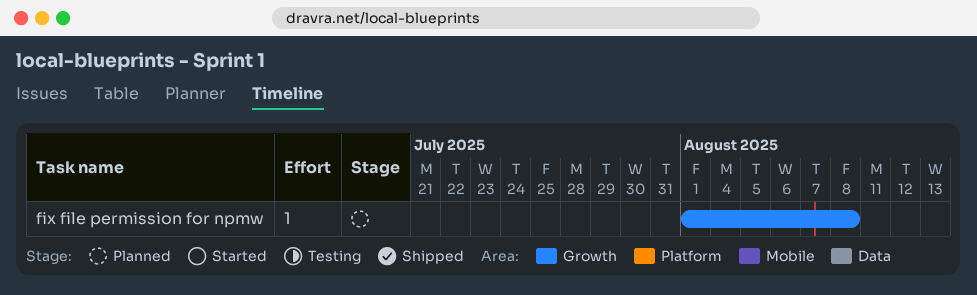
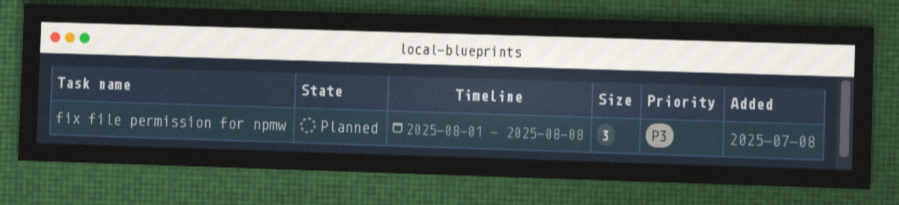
fix file permission for npmw, estimate: 1 -> 3

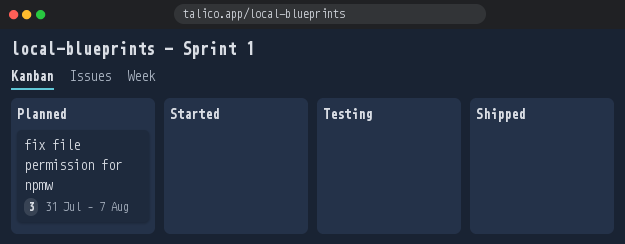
fix file permission for npmw, start: Aug 1 -> Jul 31
fix file permission for npmw, due: Aug 8 -> Aug 7

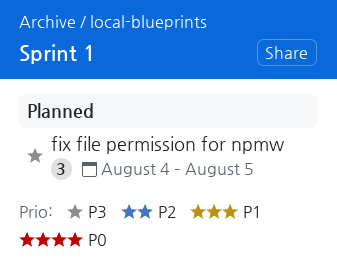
fix file permission for npmw, start: Jul 31 -> Aug 4
fix file permission for npmw, due: Aug 7 -> Aug 5

